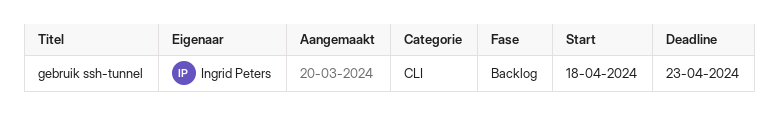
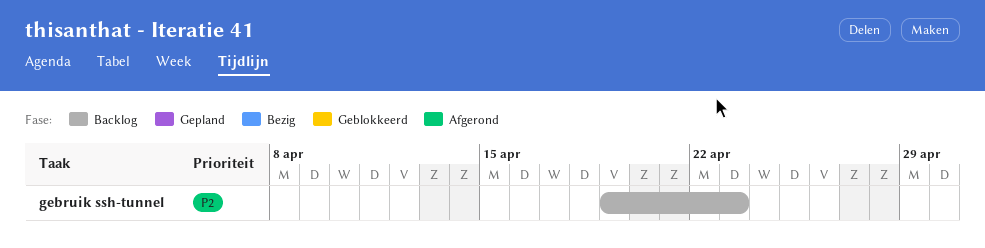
gebruik ssh-tunnel, start: Apr 18 -> Apr 19

